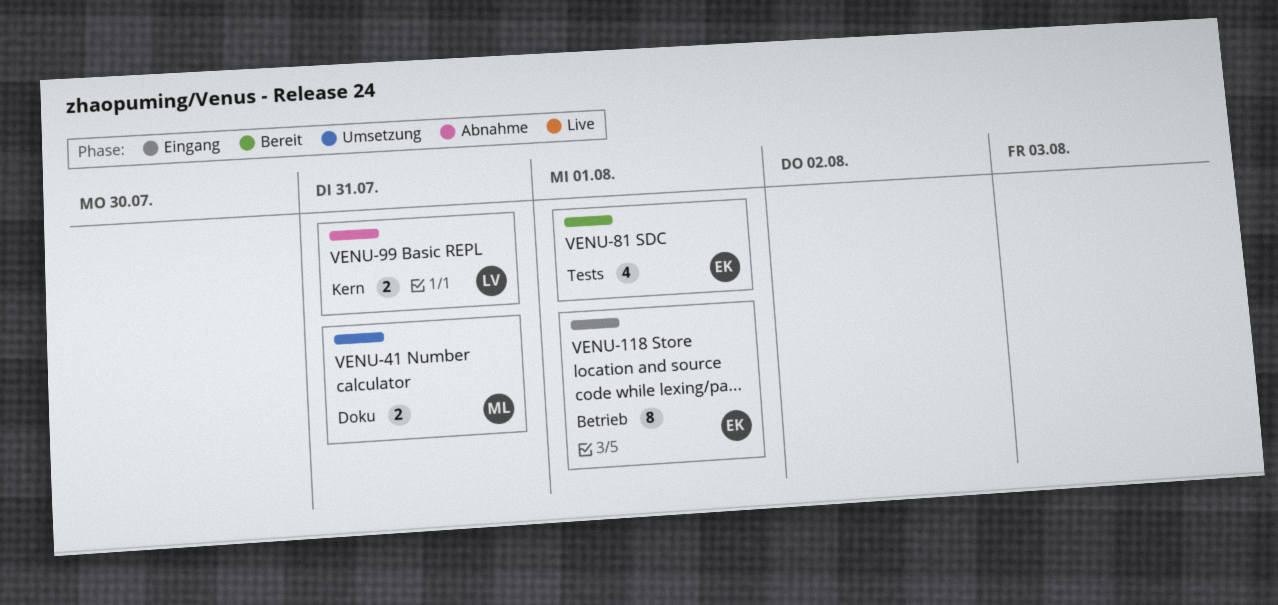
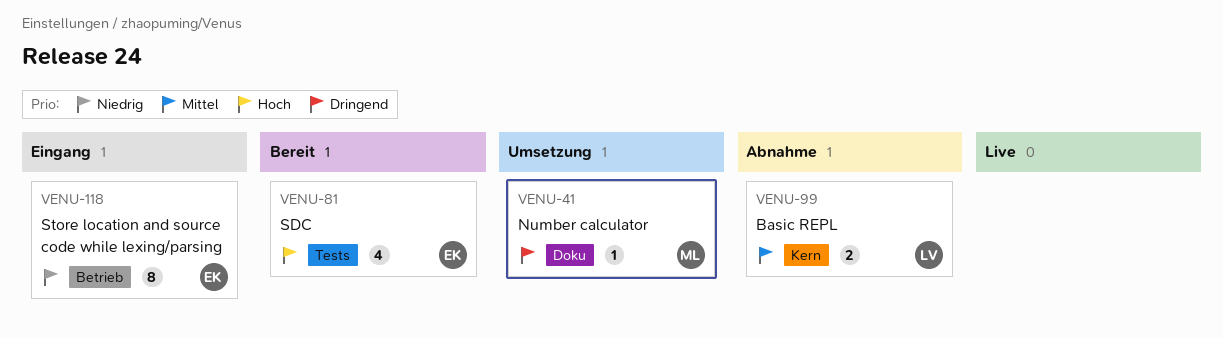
VENU-41, estimate: 2 -> 1

